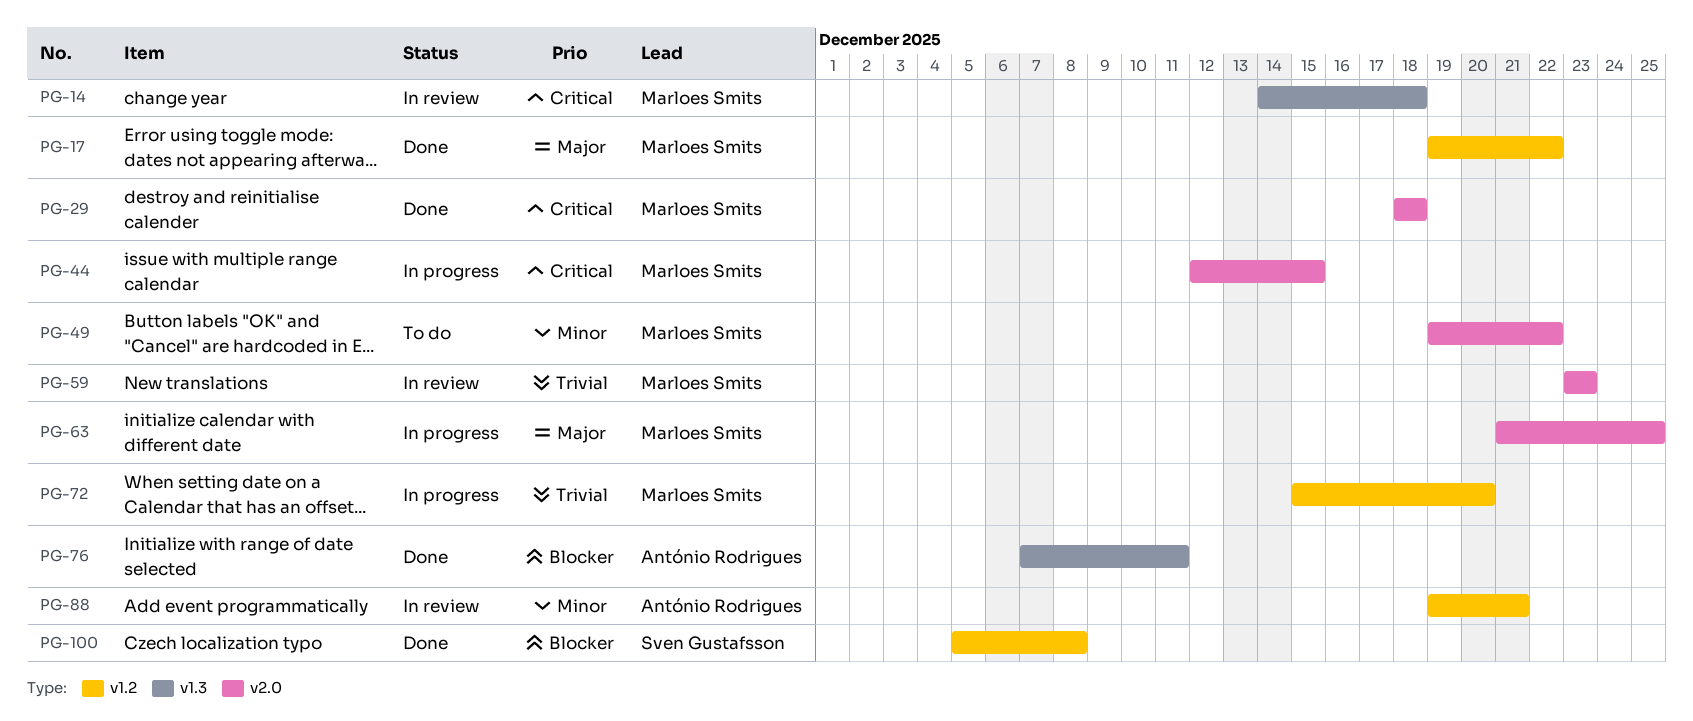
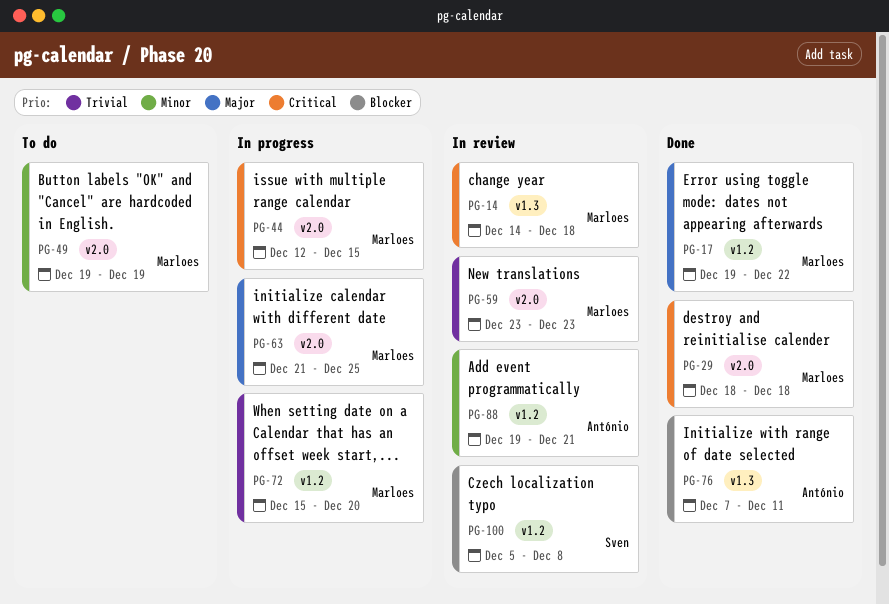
PG-49, due: Dec 22 -> Dec 19
PG-100, status: Done -> In review

